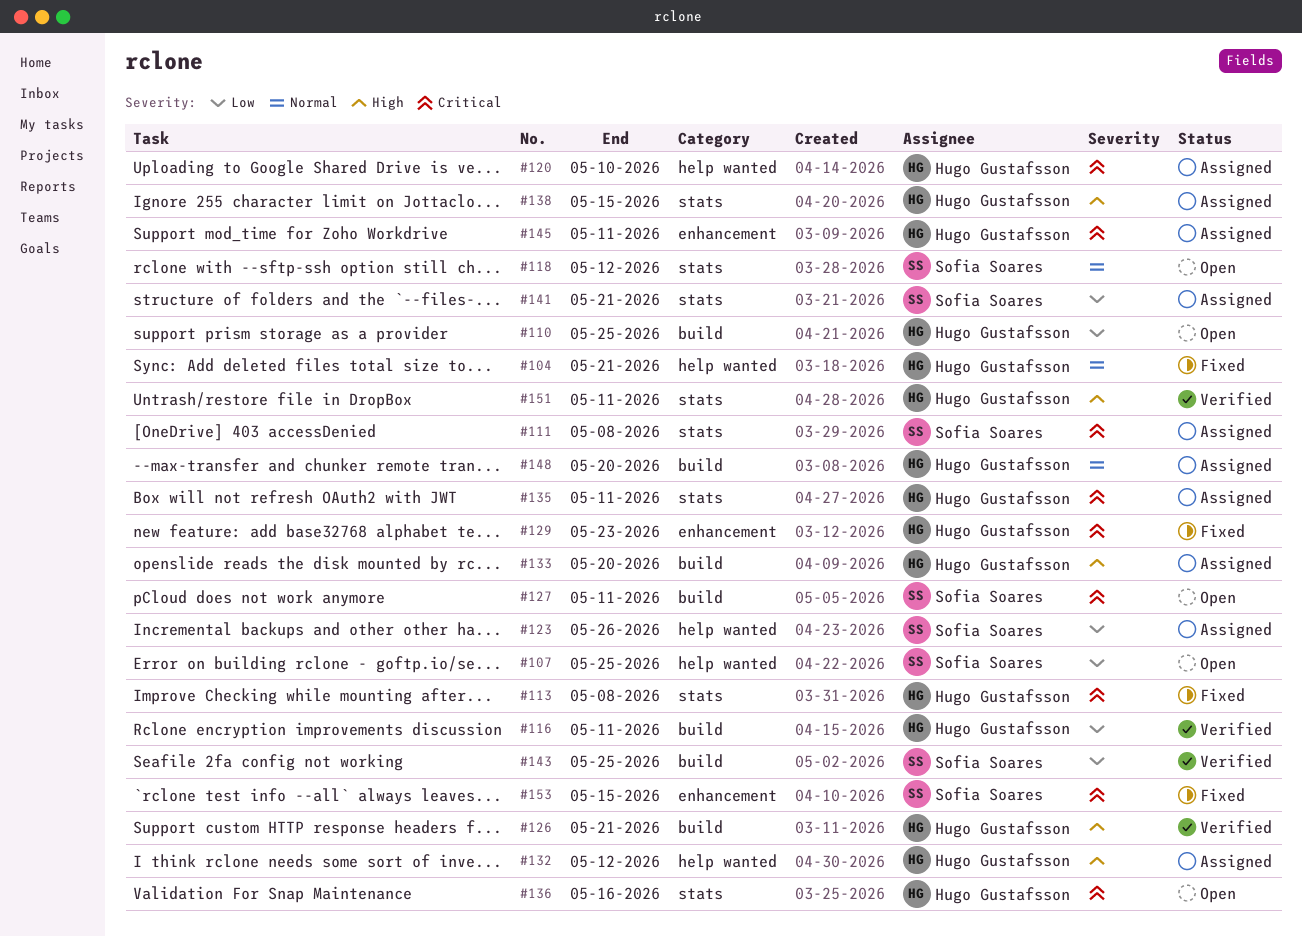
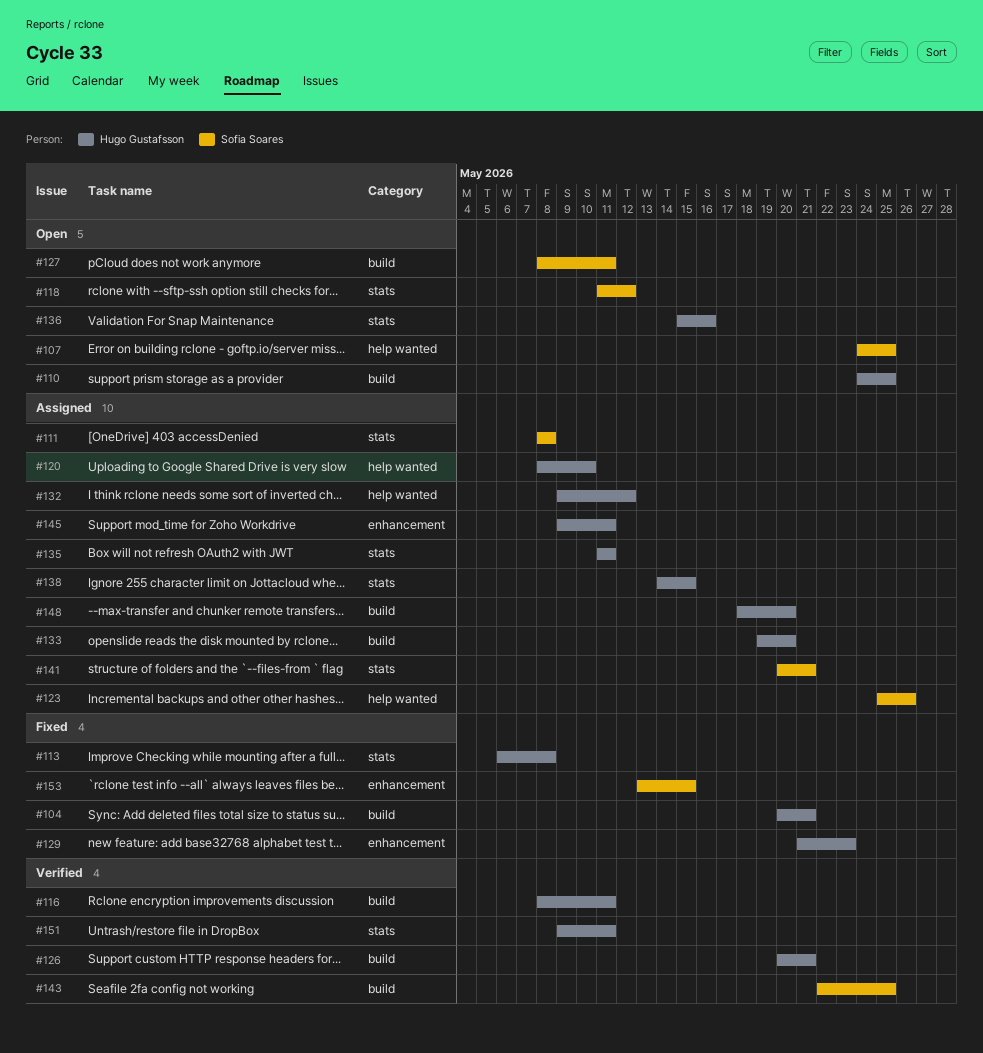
#104, label: help wanted -> build

